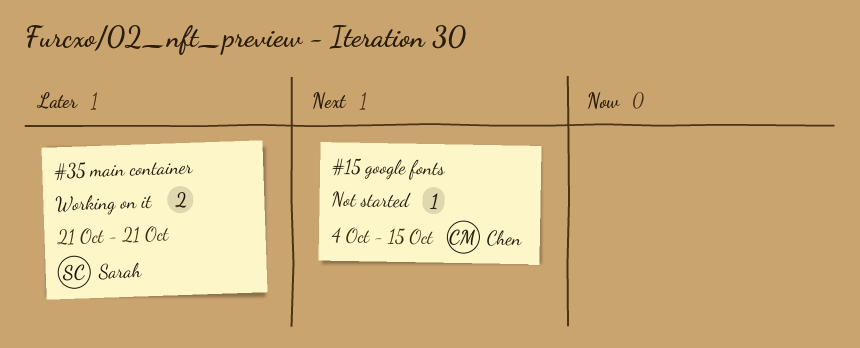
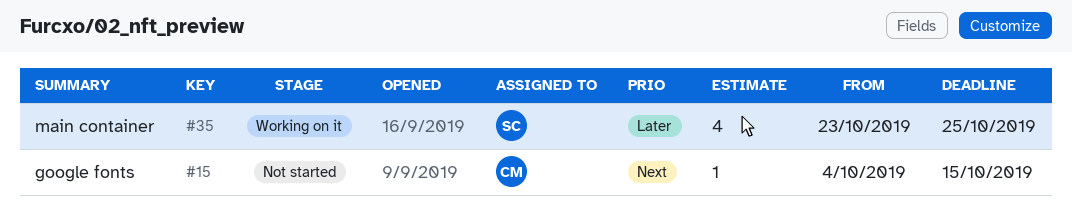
#35, estimate: 2 -> 4
#35, start: Oct 21 -> Oct 23
#35, due: Oct 21 -> Oct 25

